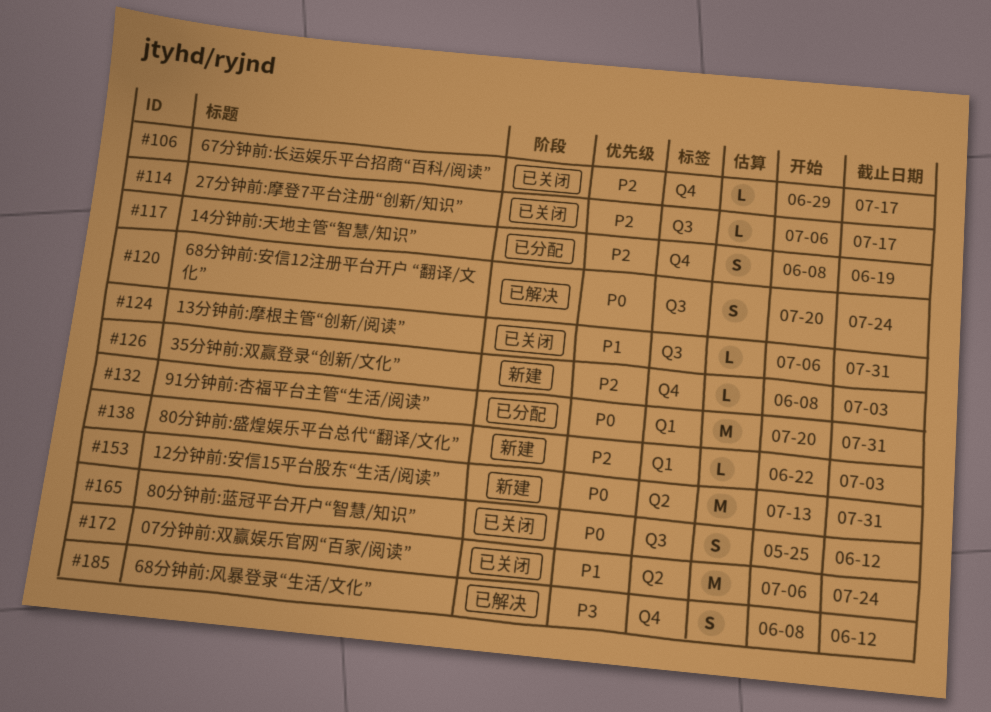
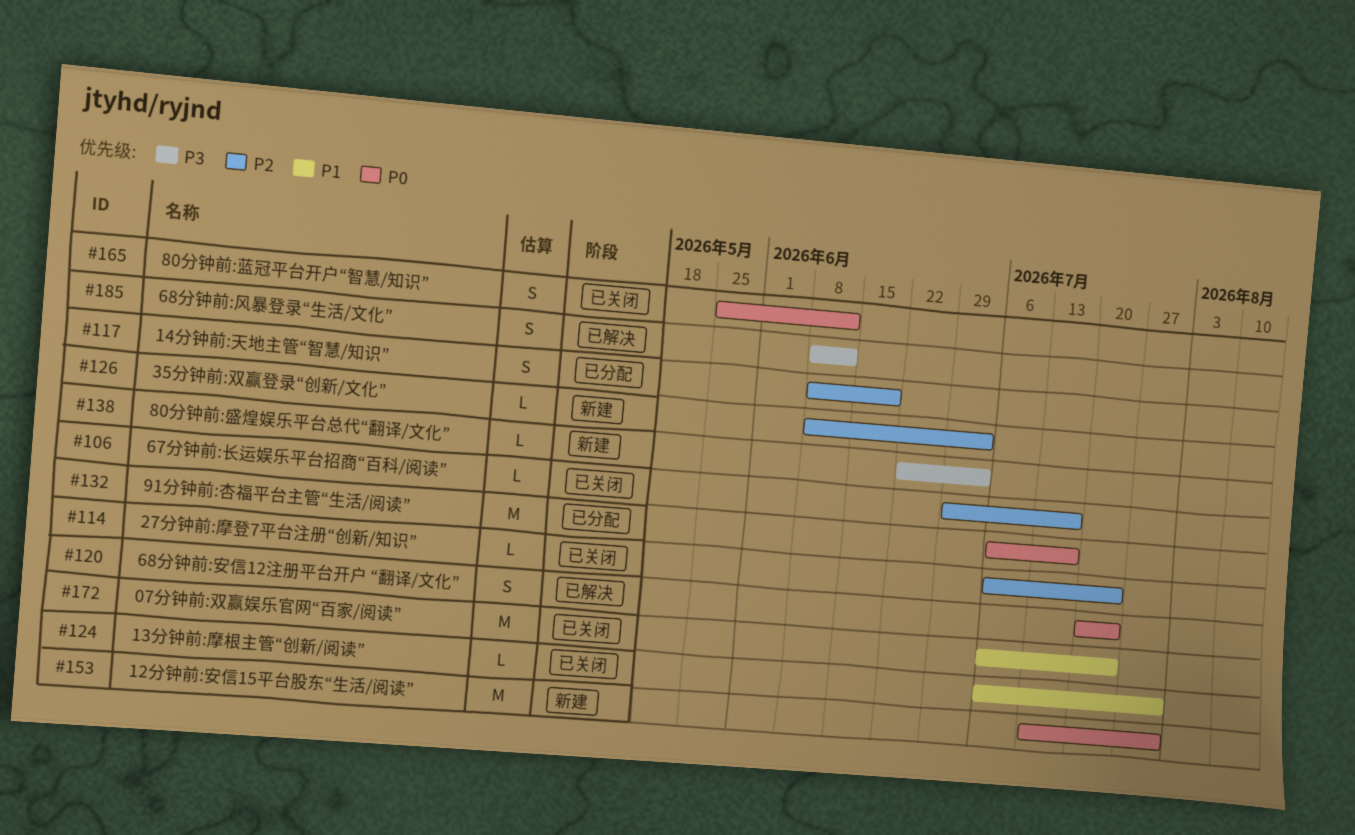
#114, due: Jul 17 -> Jul 24
#132, start: Jul 20 -> Jul 6
#132, due: Jul 31 -> Jul 17
#138, priority: P2 -> P3

